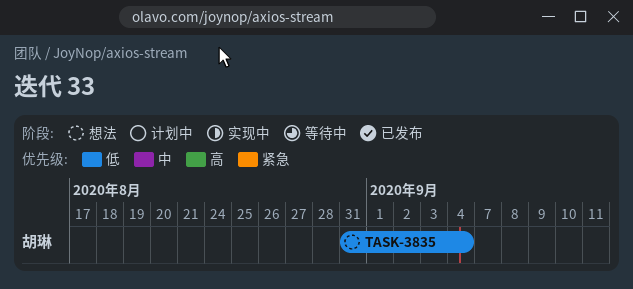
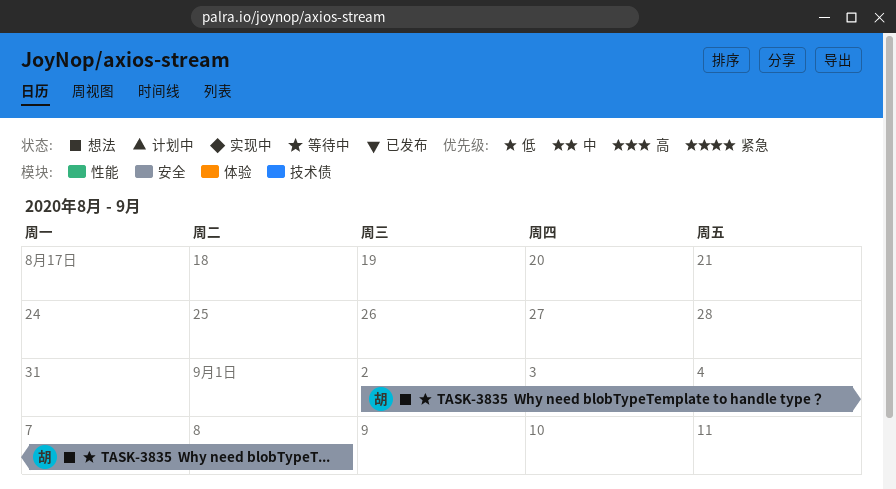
TASK-3835, start: Aug 31 -> Sep 2
TASK-3835, due: Sep 4 -> Sep 8

